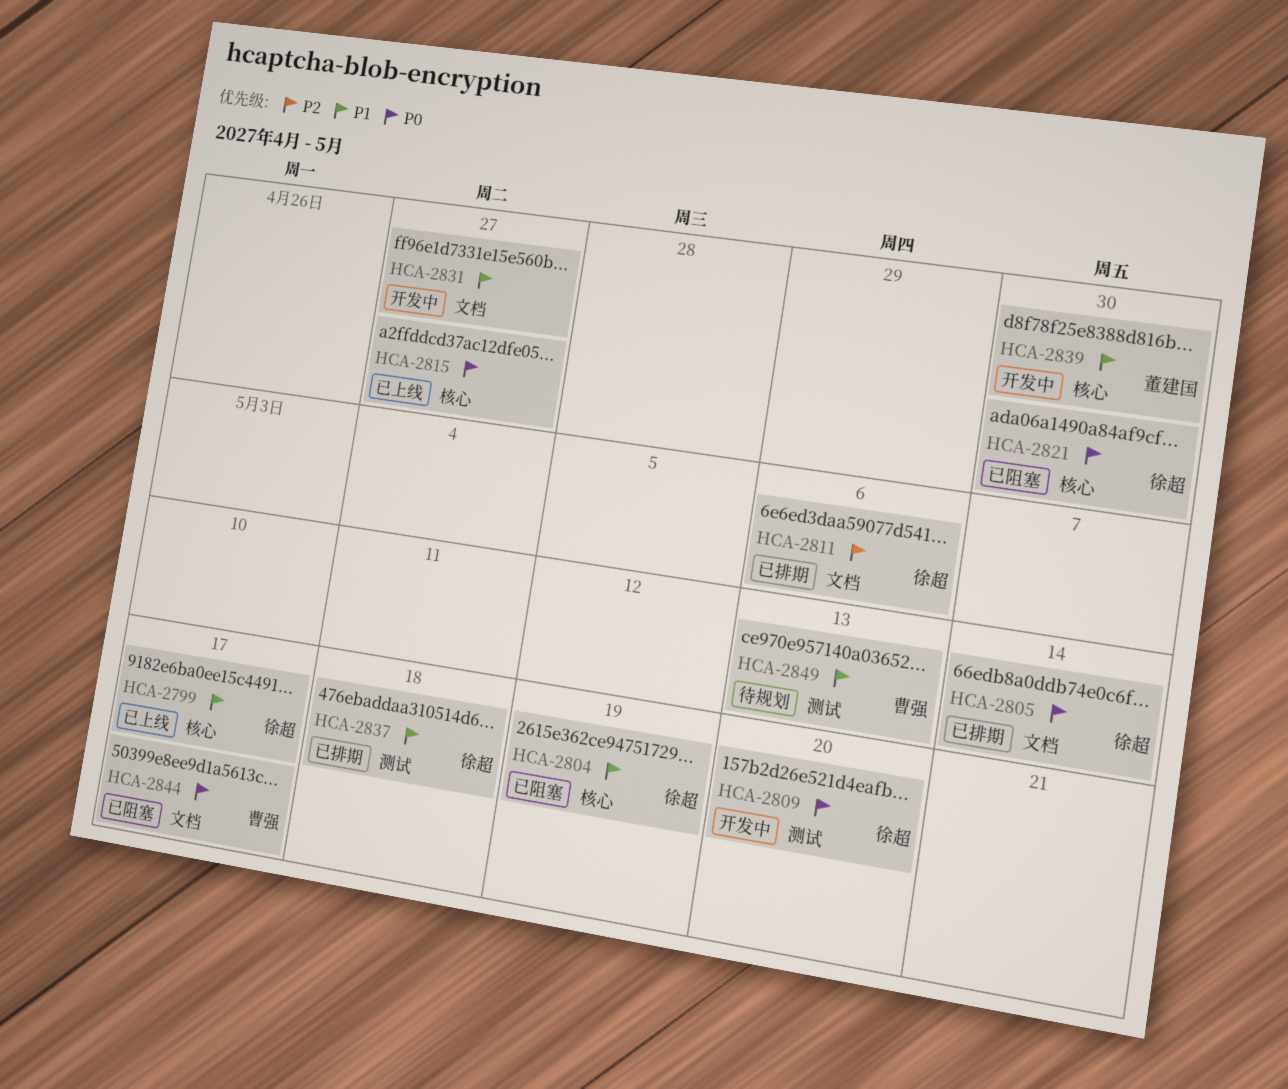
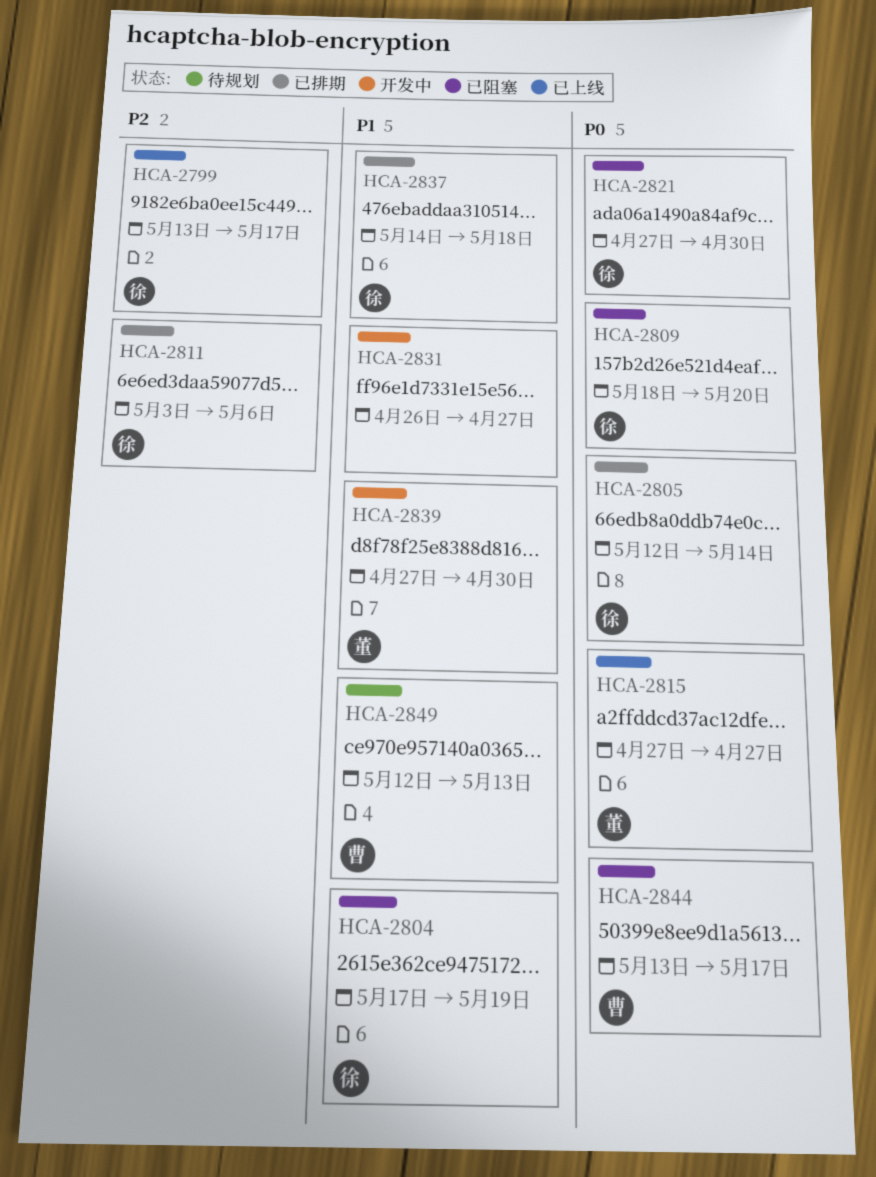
HCA-2799, priority: P1 -> P2
HCA-2809, status: 开发中 -> 已阻塞
HCA-2815, owner: none -> 董建国

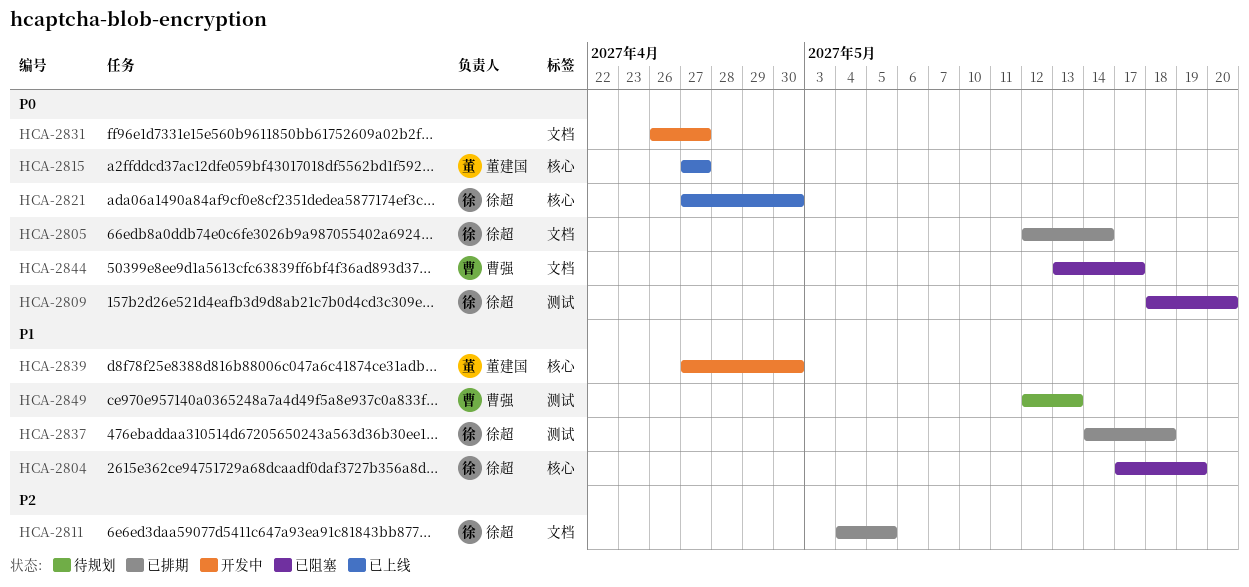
HCA-2799: present -> none
HCA-2811, start: May 3 -> May 4
HCA-2811, due: May 6 -> May 5
HCA-2821, status: 已阻塞 -> 已上线
HCA-2831, priority: P1 -> P0

